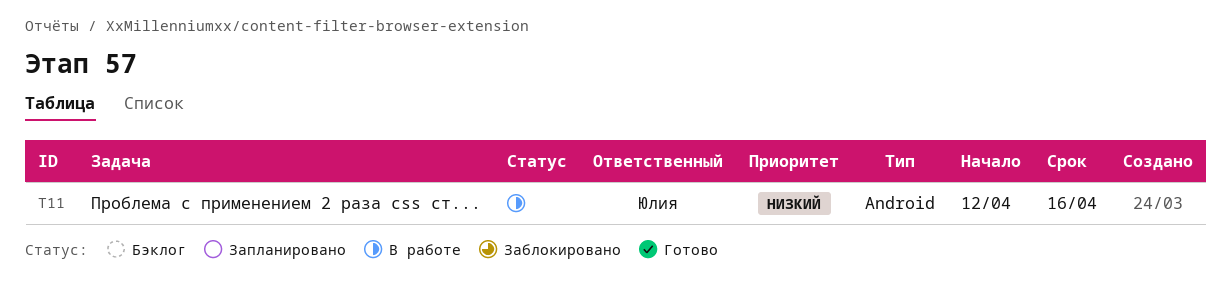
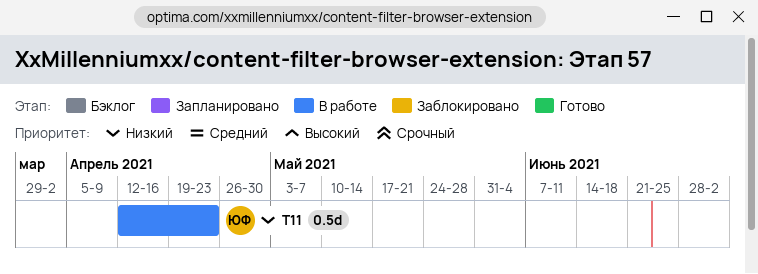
T11, due: Apr 16 -> Apr 23

